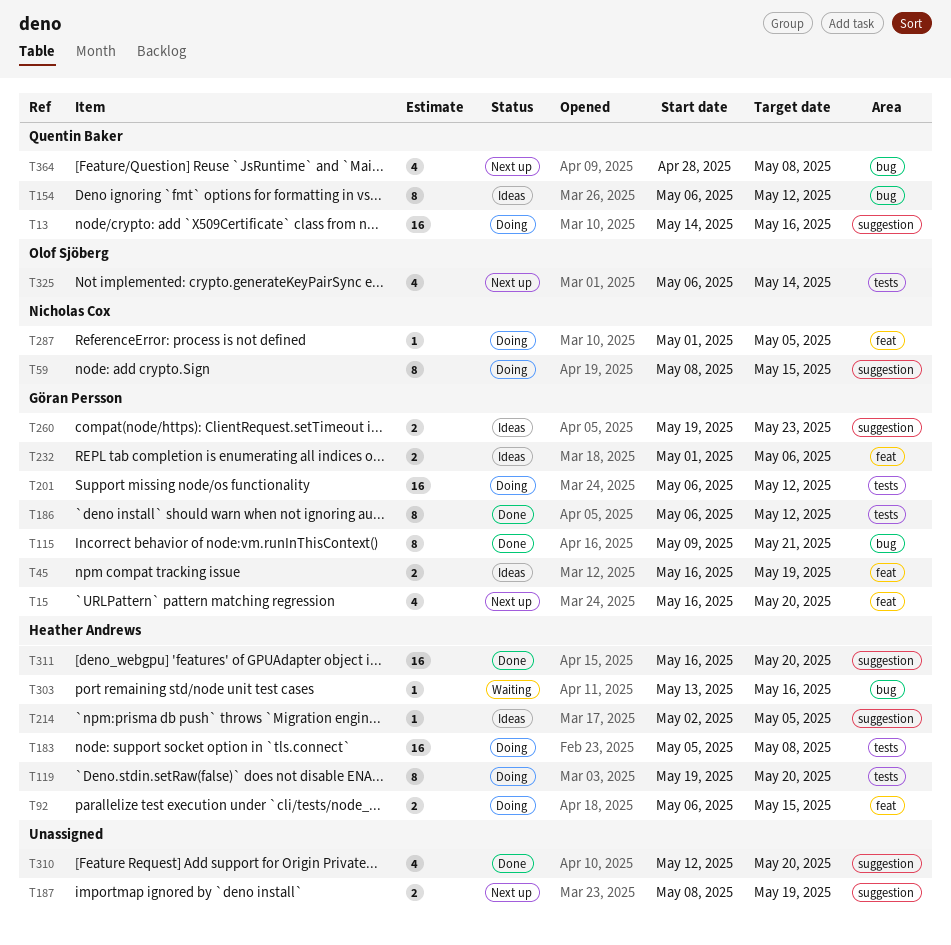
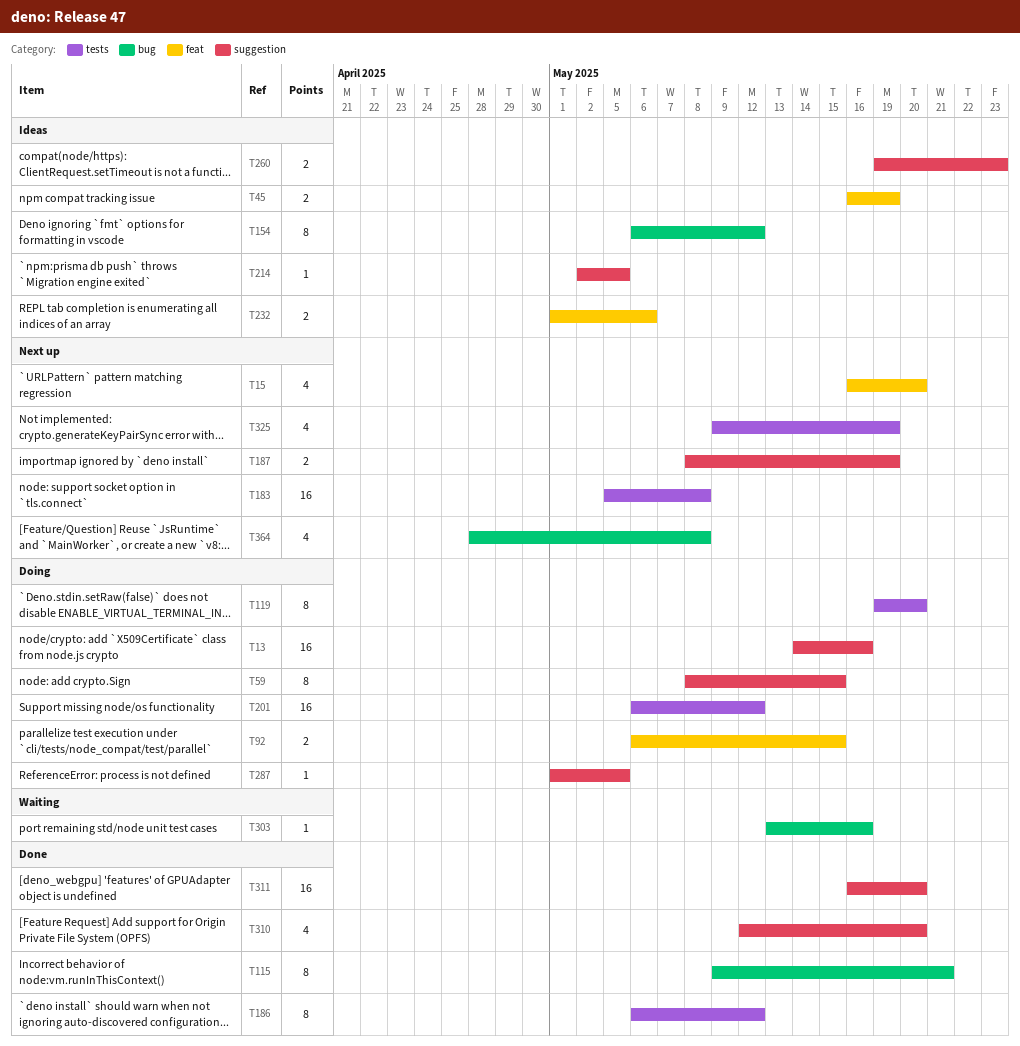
T183, status: Doing -> Next up
T287, label: feat -> suggestion
T325, start: May 6 -> May 9
T325, due: May 14 -> May 19

